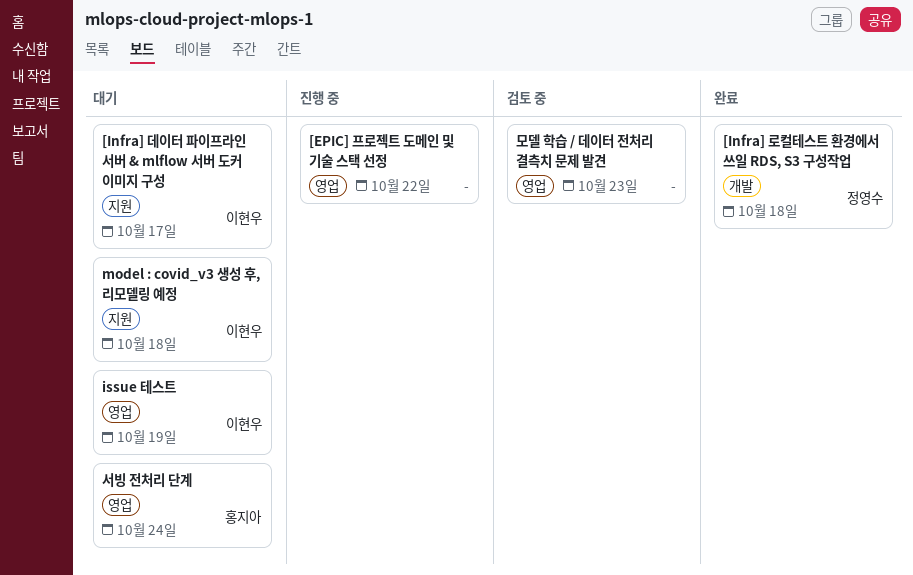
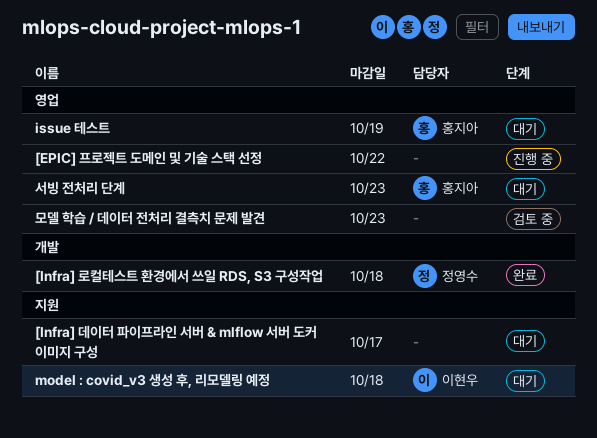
[Infra] 데이터 파이프라인 서버 & mlflow 서버 도커 이미지 구성, owner: 이현우 -> none
issue 테스트, owner: 이현우 -> 홍지아
서빙 전처리 단계, due: Oct 24 -> Oct 23

